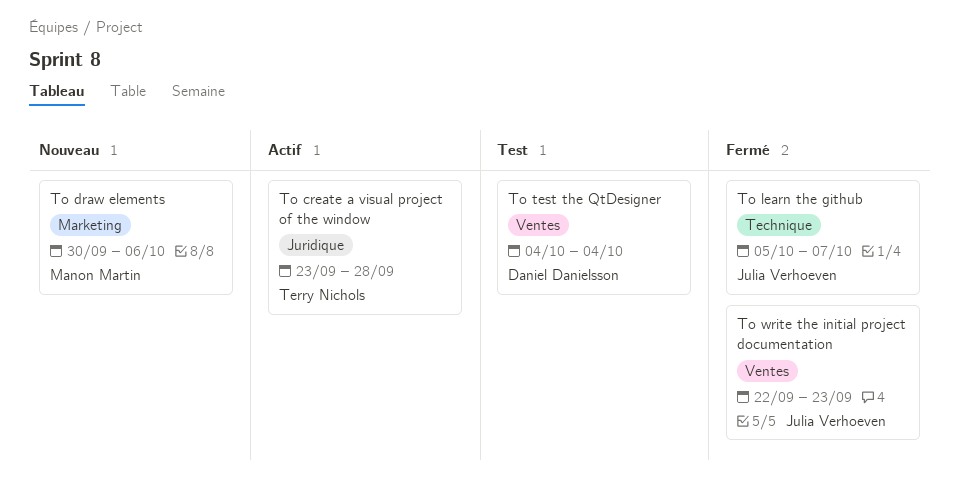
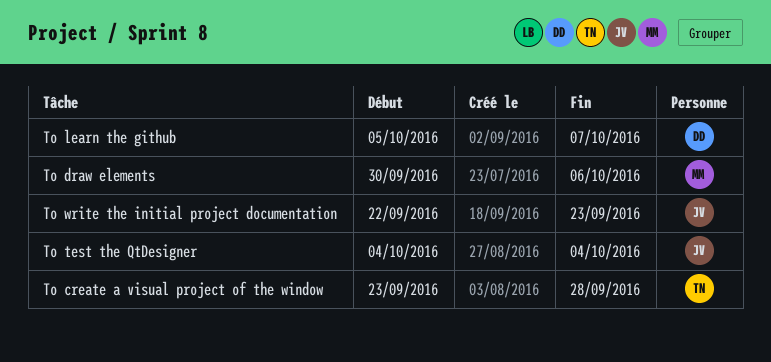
To learn the github, owner: Julia Verhoeven -> Daniel Danielsson
To test the QtDesigner, owner: Daniel Danielsson -> Julia Verhoeven

